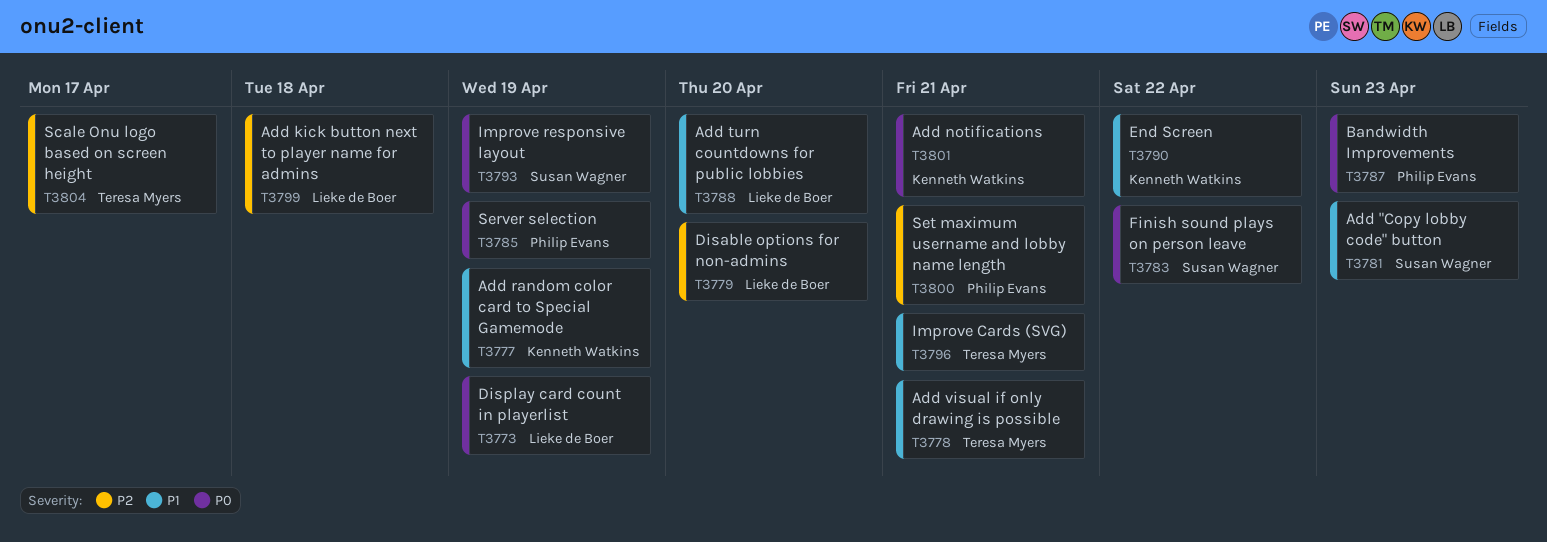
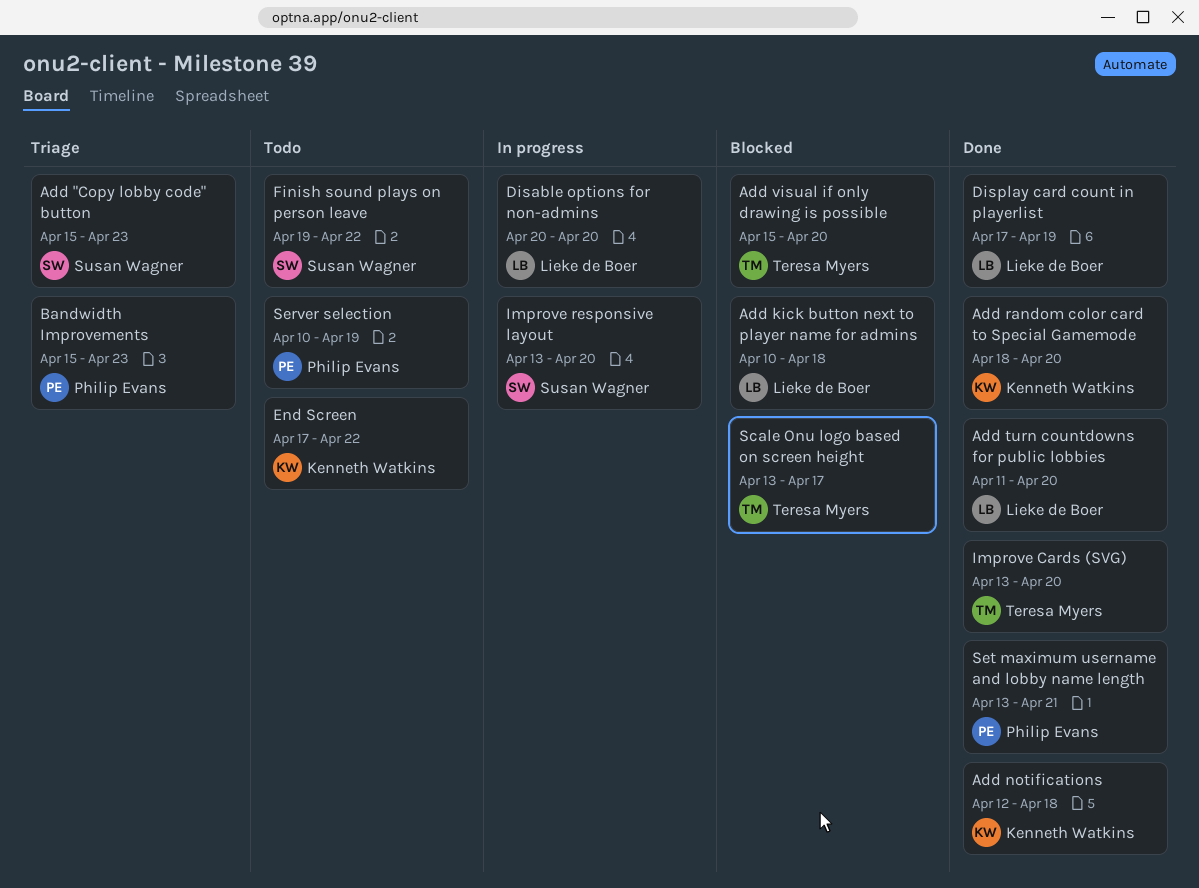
Add notifications, due: Apr 21 -> Apr 18
Add random color card to Special Gamemode, due: Apr 19 -> Apr 20
Add visual if only drawing is possible, due: Apr 21 -> Apr 20
Improve Cards (SVG), due: Apr 21 -> Apr 20
Improve responsive layout, due: Apr 19 -> Apr 20

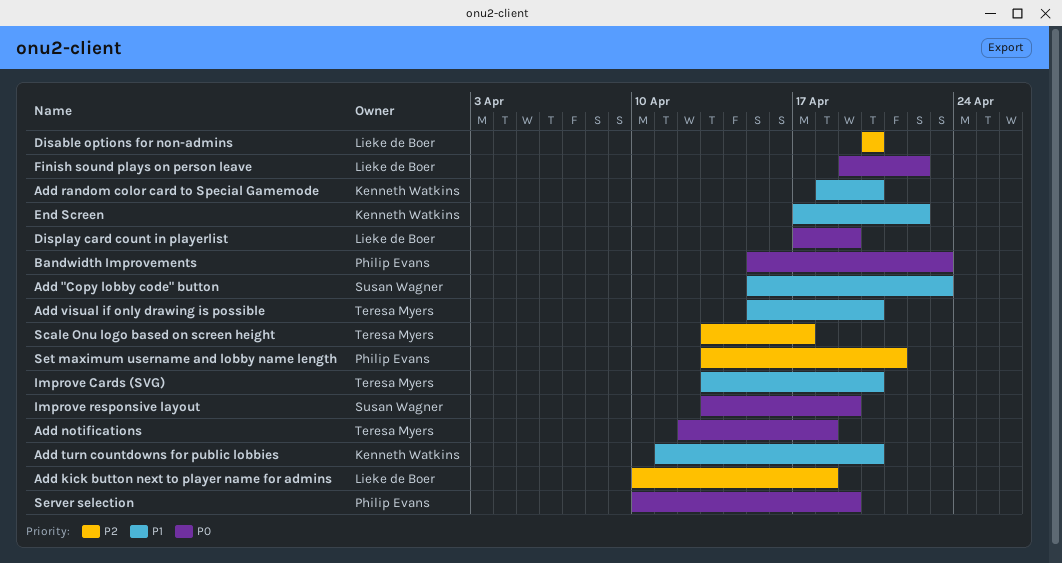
Add notifications, owner: Kenneth Watkins -> Teresa Myers
Add turn countdowns for public lobbies, owner: Lieke de Boer -> Kenneth Watkins
Finish sound plays on person leave, owner: Susan Wagner -> Lieke de Boer
Improve responsive layout, due: Apr 20 -> Apr 19

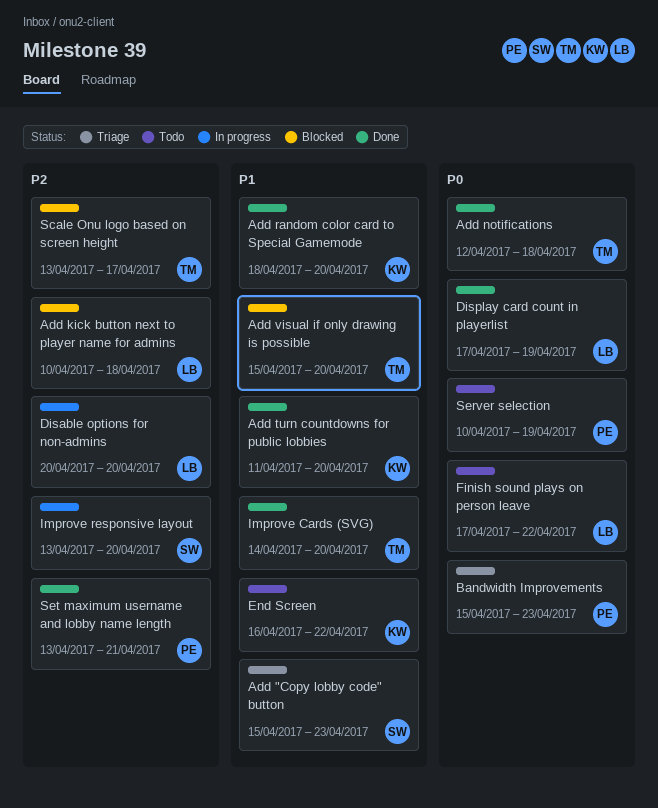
End Screen, start: Apr 17 -> Apr 16
Finish sound plays on person leave, start: Apr 19 -> Apr 17
Improve Cards (SVG), start: Apr 13 -> Apr 14
Improve responsive layout, priority: P0 -> P2
Improve responsive layout, due: Apr 19 -> Apr 20

